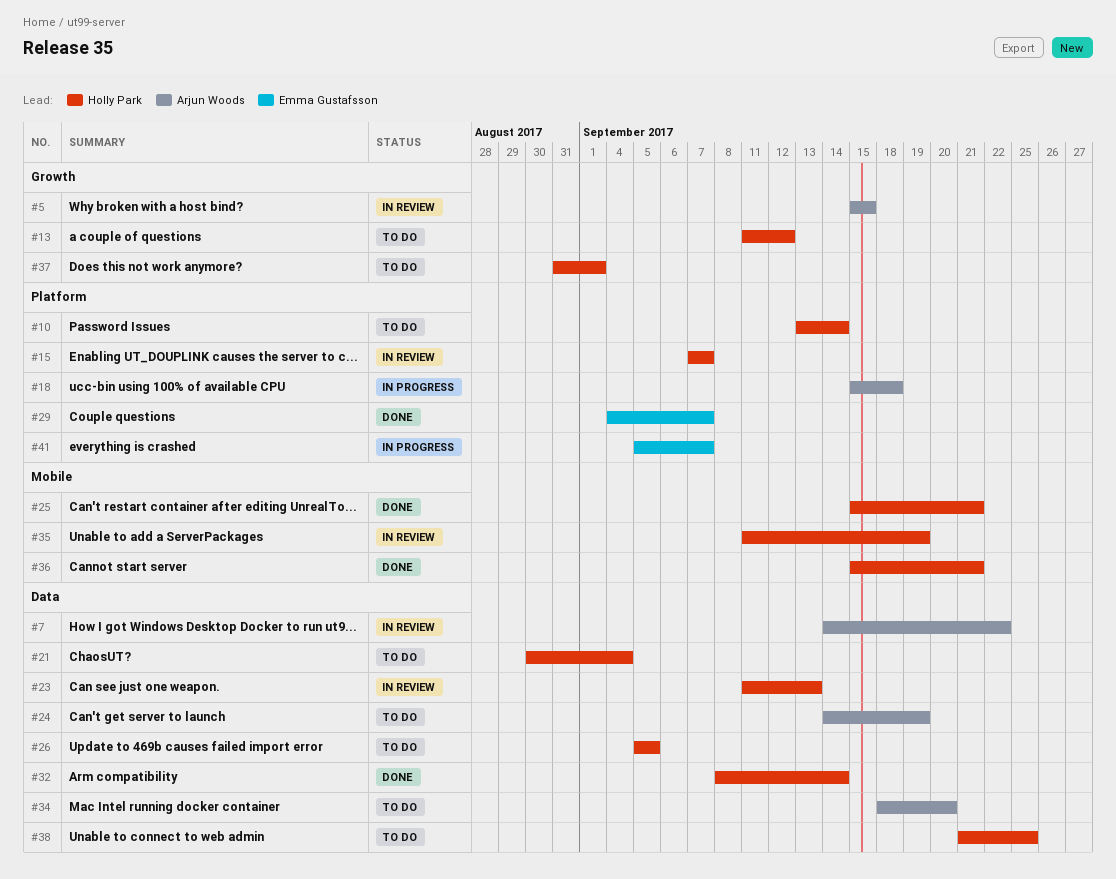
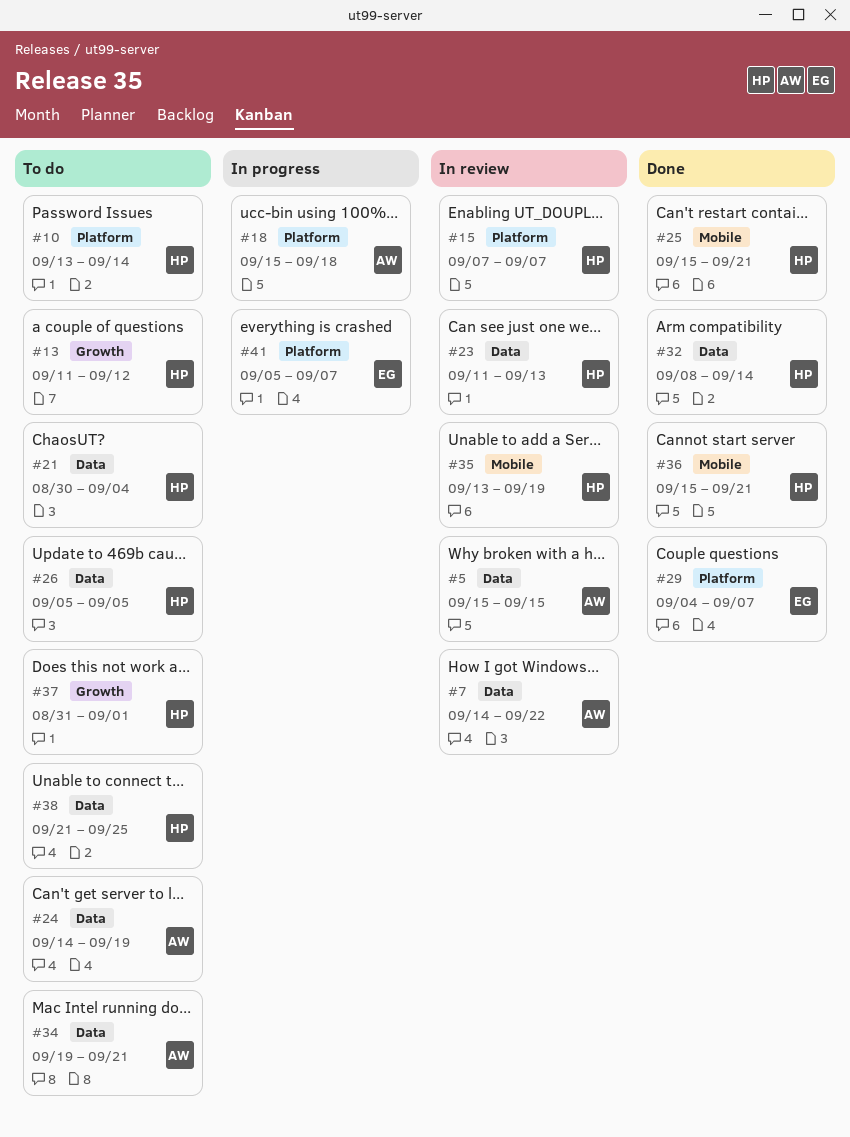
#5, label: Growth -> Data
#34, start: Sep 18 -> Sep 19
#34, due: Sep 20 -> Sep 21
#35, start: Sep 11 -> Sep 13

